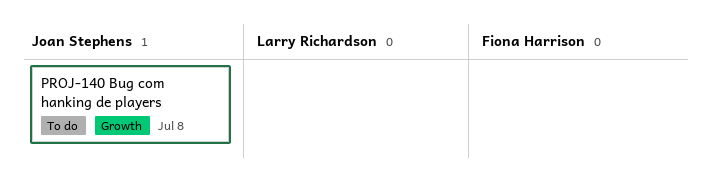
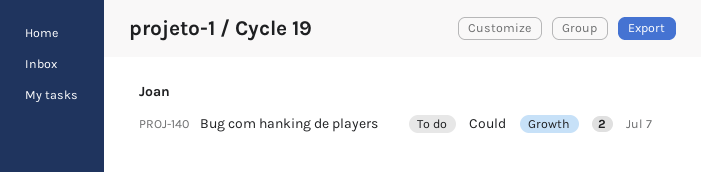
PROJ-140, due: Jul 8 -> Jul 7

